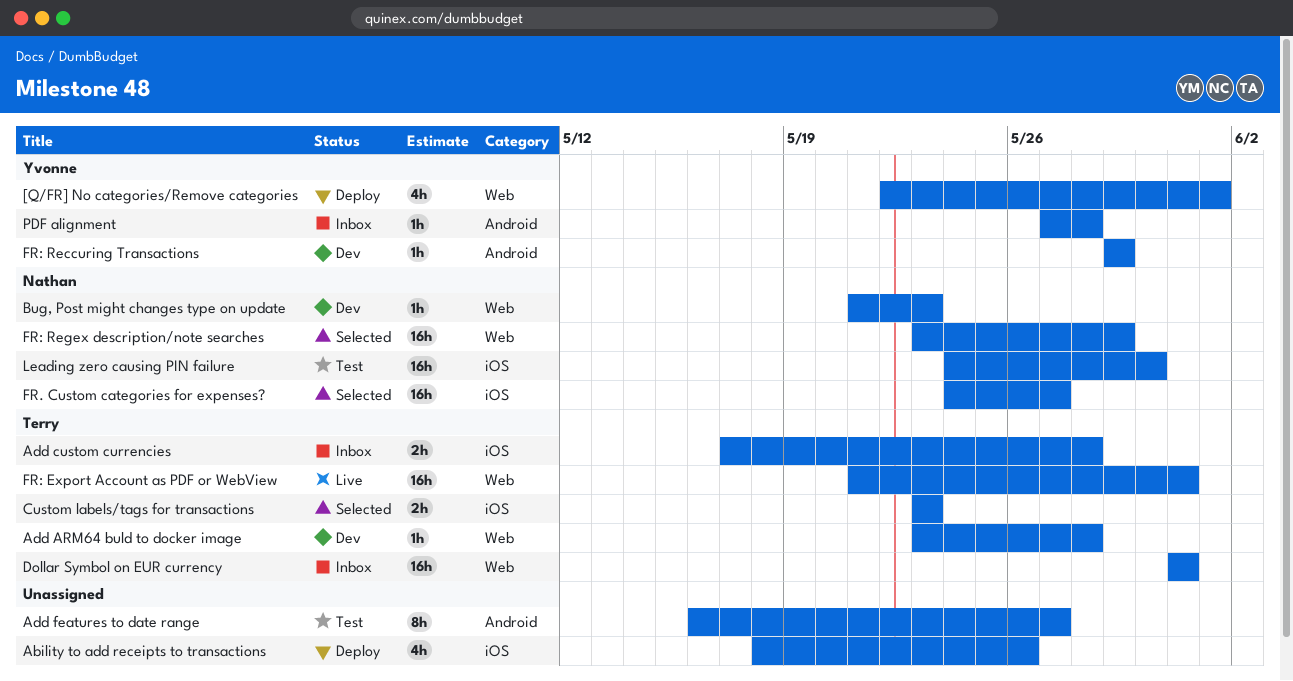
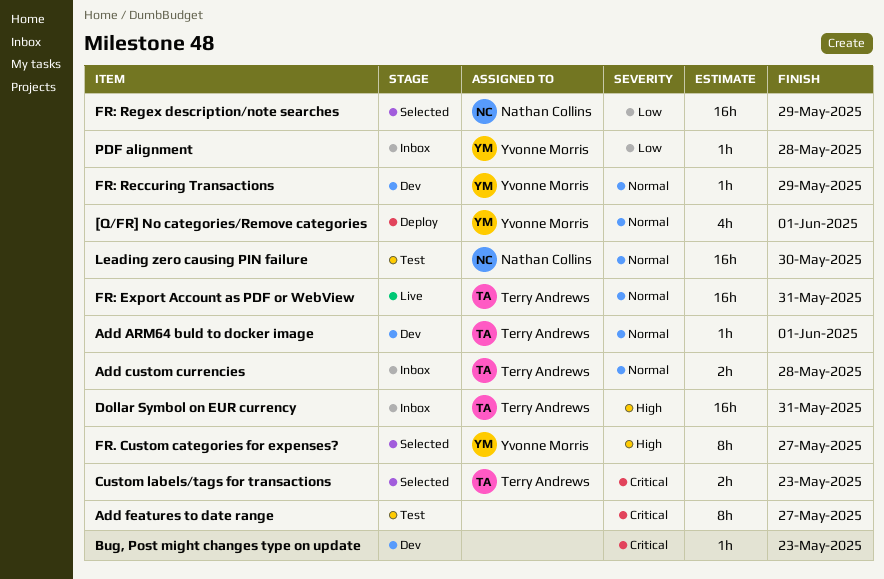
Ability to add receipts to transactions: present -> none
Add ARM64 buld to docker image, due: May 28 -> Jun 1
Bug, Post might changes type on update, owner: Nathan Collins -> none
FR. Custom categories for expenses?, owner: Nathan Collins -> Yvonne Morris
FR. Custom categories for expenses?, estimate: 16h -> 8h

